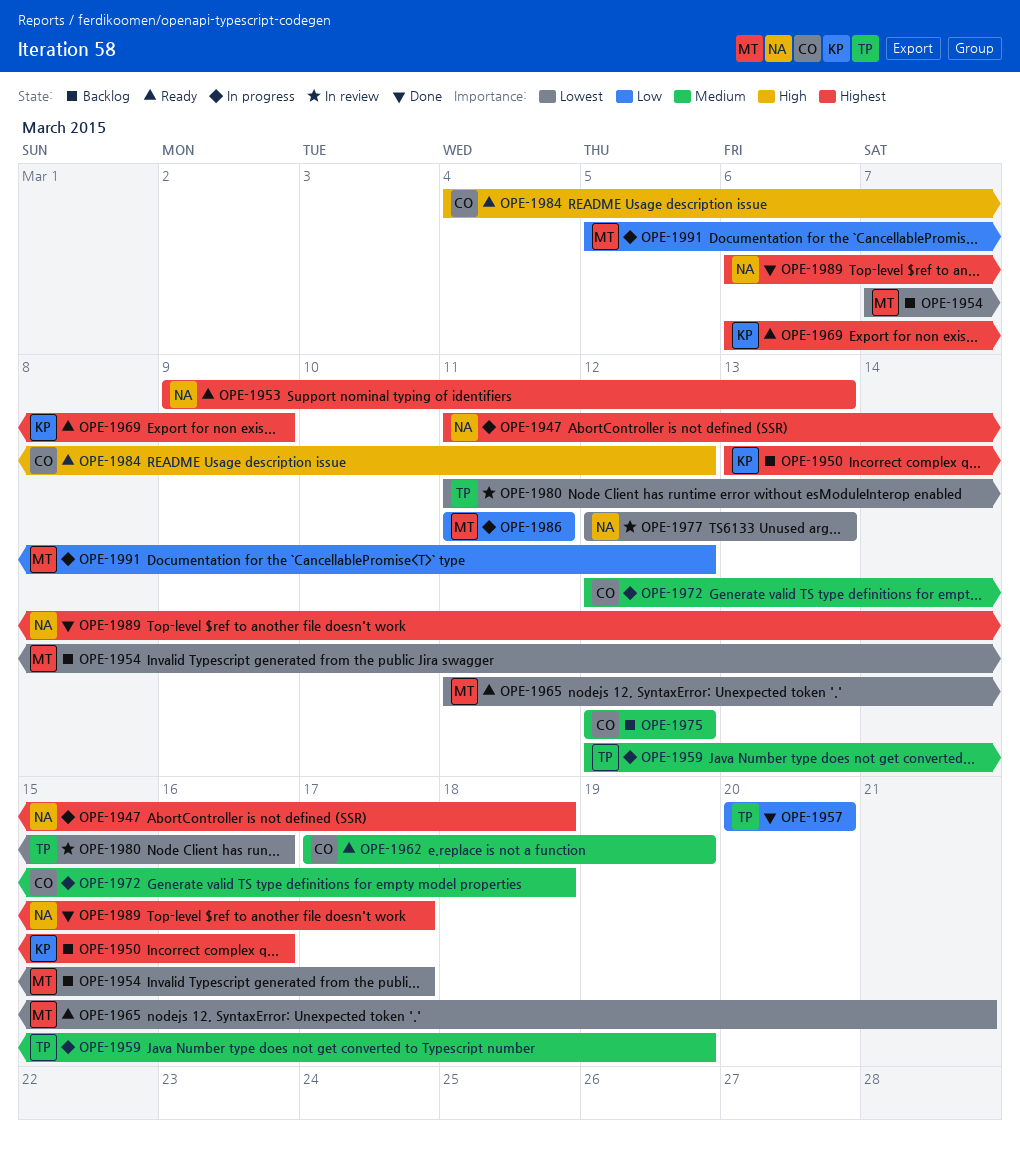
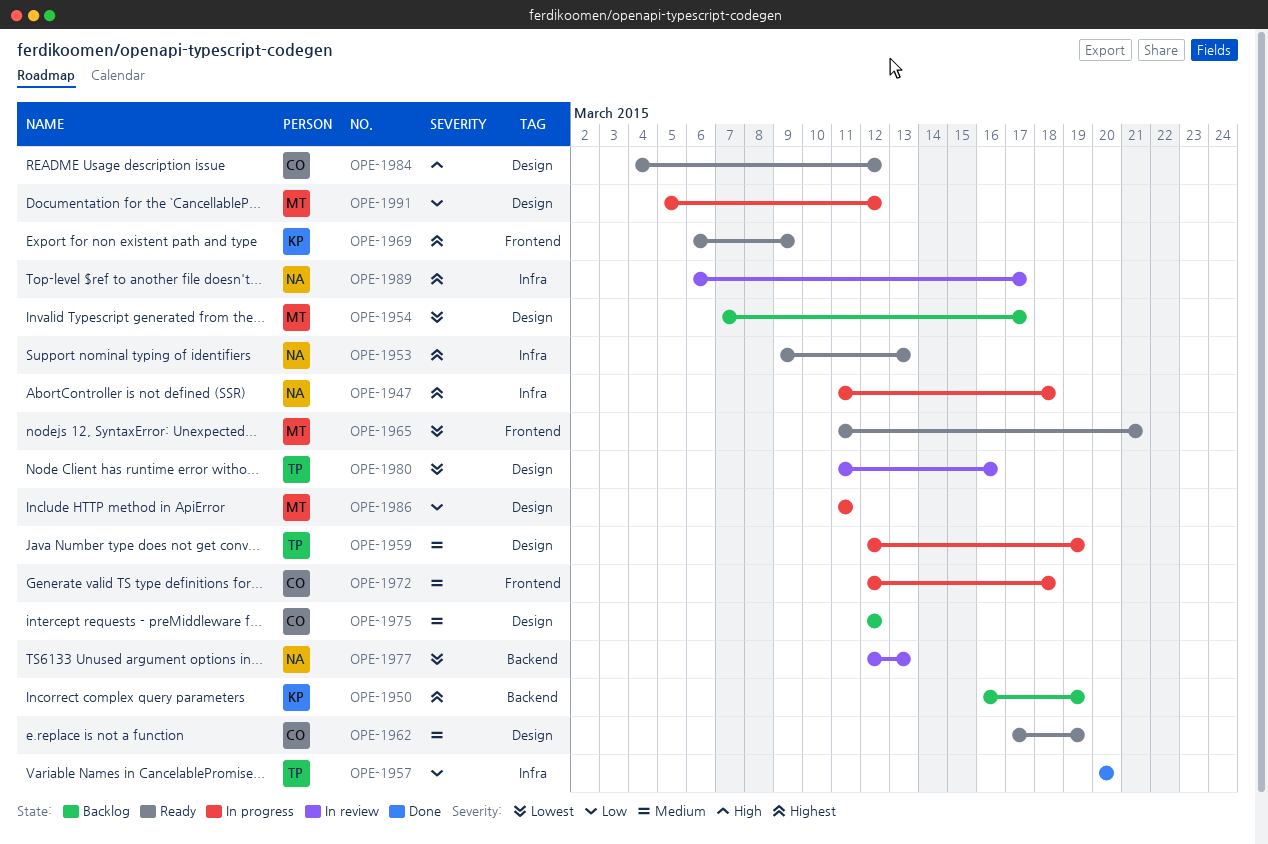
OPE-1950, start: Mar 13 -> Mar 16
OPE-1950, due: Mar 16 -> Mar 19
OPE-1989, status: Done -> In review

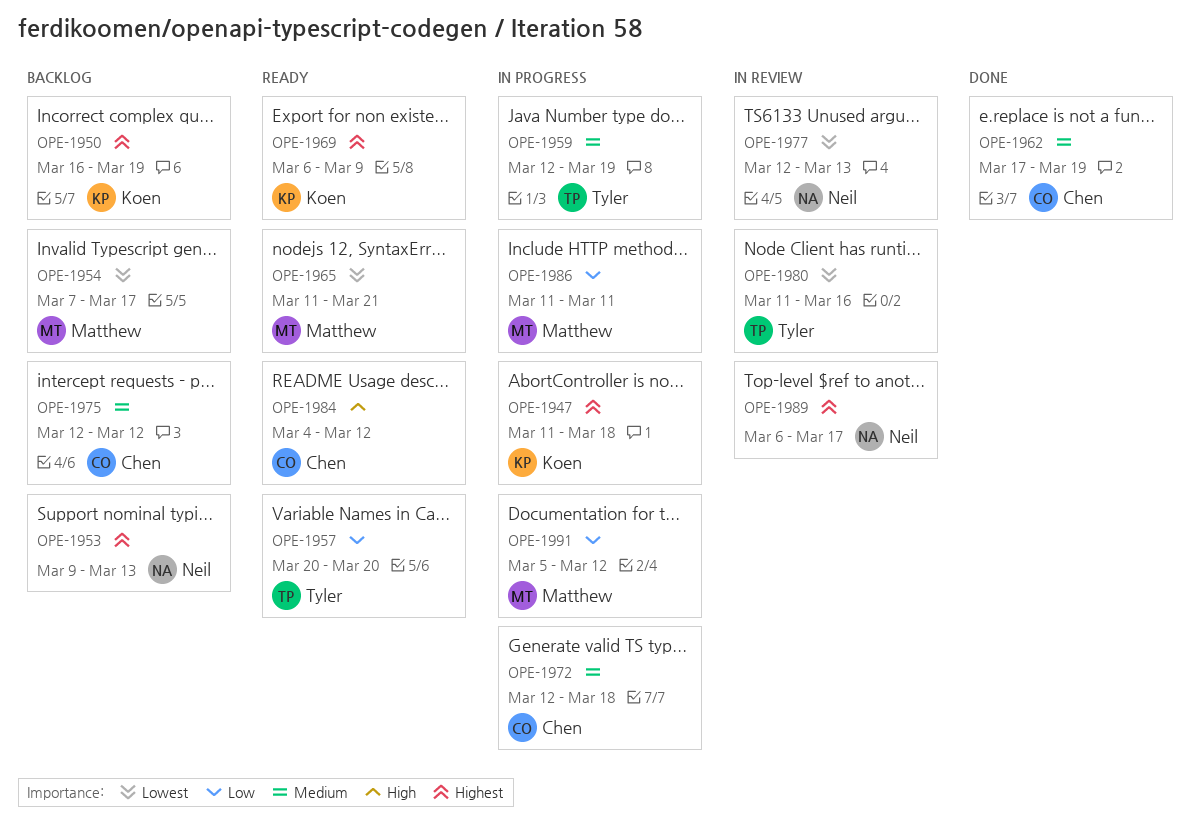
OPE-1947, owner: Neil -> Koen
OPE-1953, status: Ready -> Backlog
OPE-1957, status: Done -> Ready
OPE-1962, status: Ready -> Done

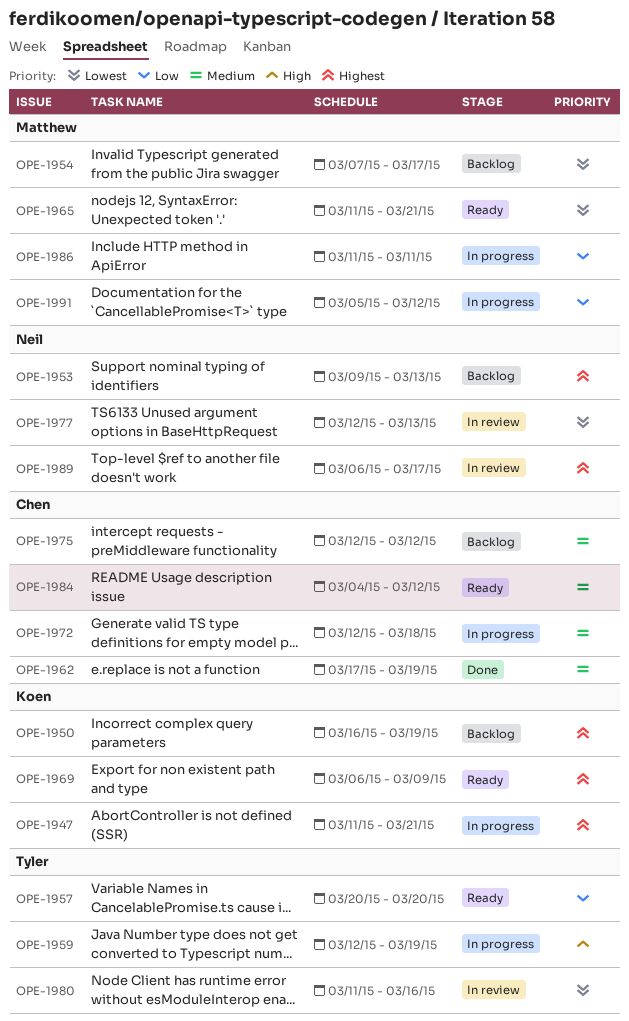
OPE-1947, due: Mar 18 -> Mar 21
OPE-1959, priority: Medium -> High
OPE-1984, priority: High -> Medium

